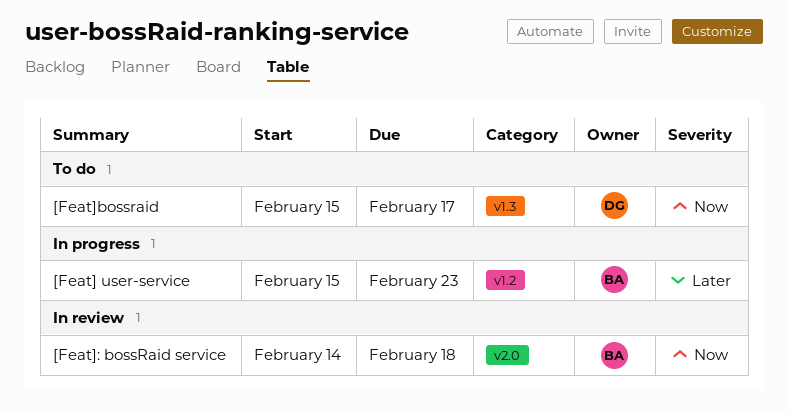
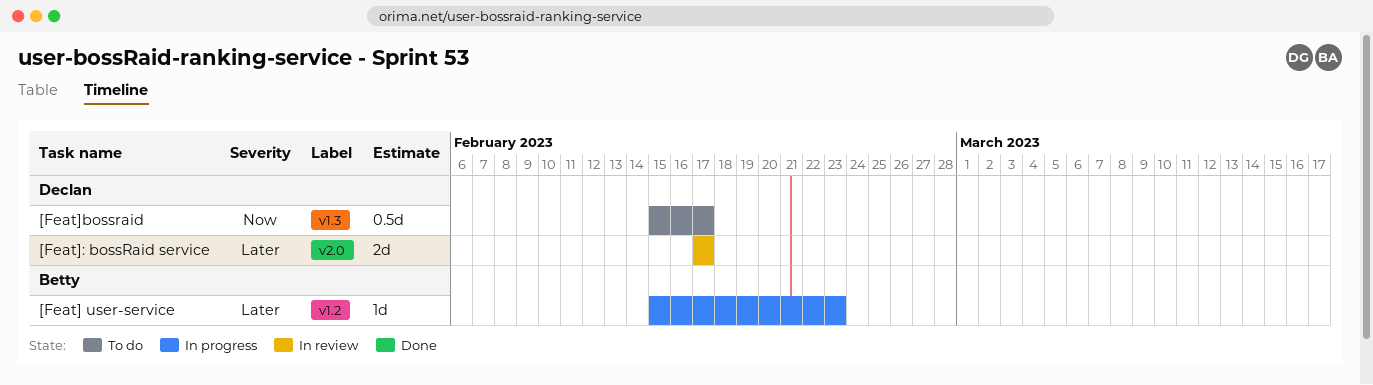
[Feat]: bossRaid service, owner: Betty -> Declan
[Feat]: bossRaid service, priority: Now -> Later
[Feat]: bossRaid service, start: Feb 14 -> Feb 17
[Feat]: bossRaid service, due: Feb 18 -> Feb 17

